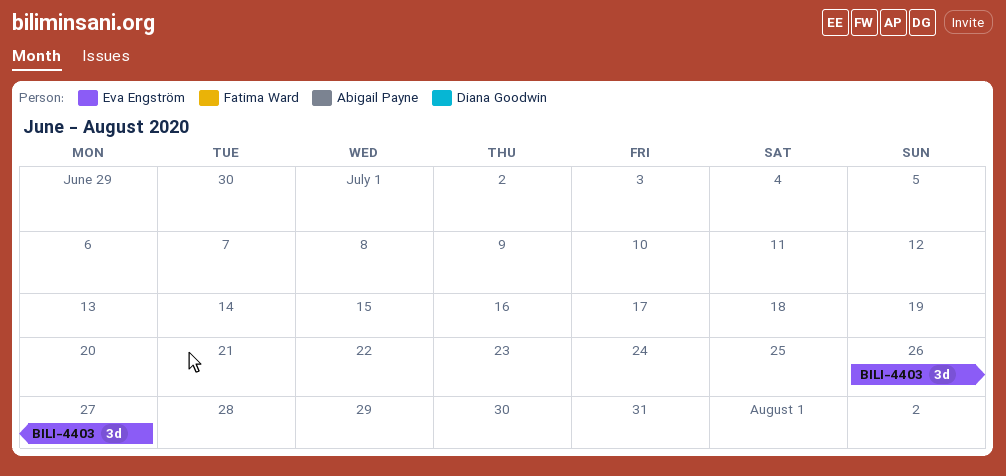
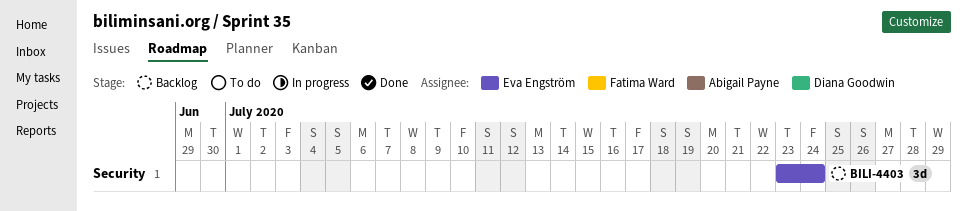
BILI-4403, start: Jul 26 -> Jul 23
BILI-4403, due: Jul 27 -> Jul 24

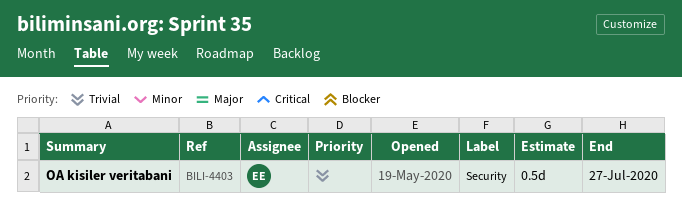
BILI-4403, estimate: 3d -> 0.5d
BILI-4403, due: Jul 24 -> Jul 27

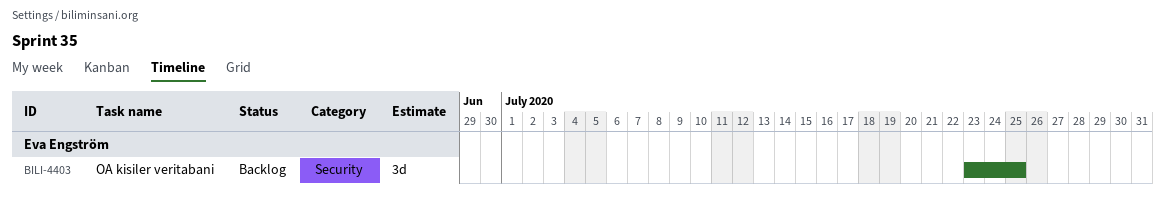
BILI-4403, estimate: 0.5d -> 3d
BILI-4403, due: Jul 27 -> Jul 25

